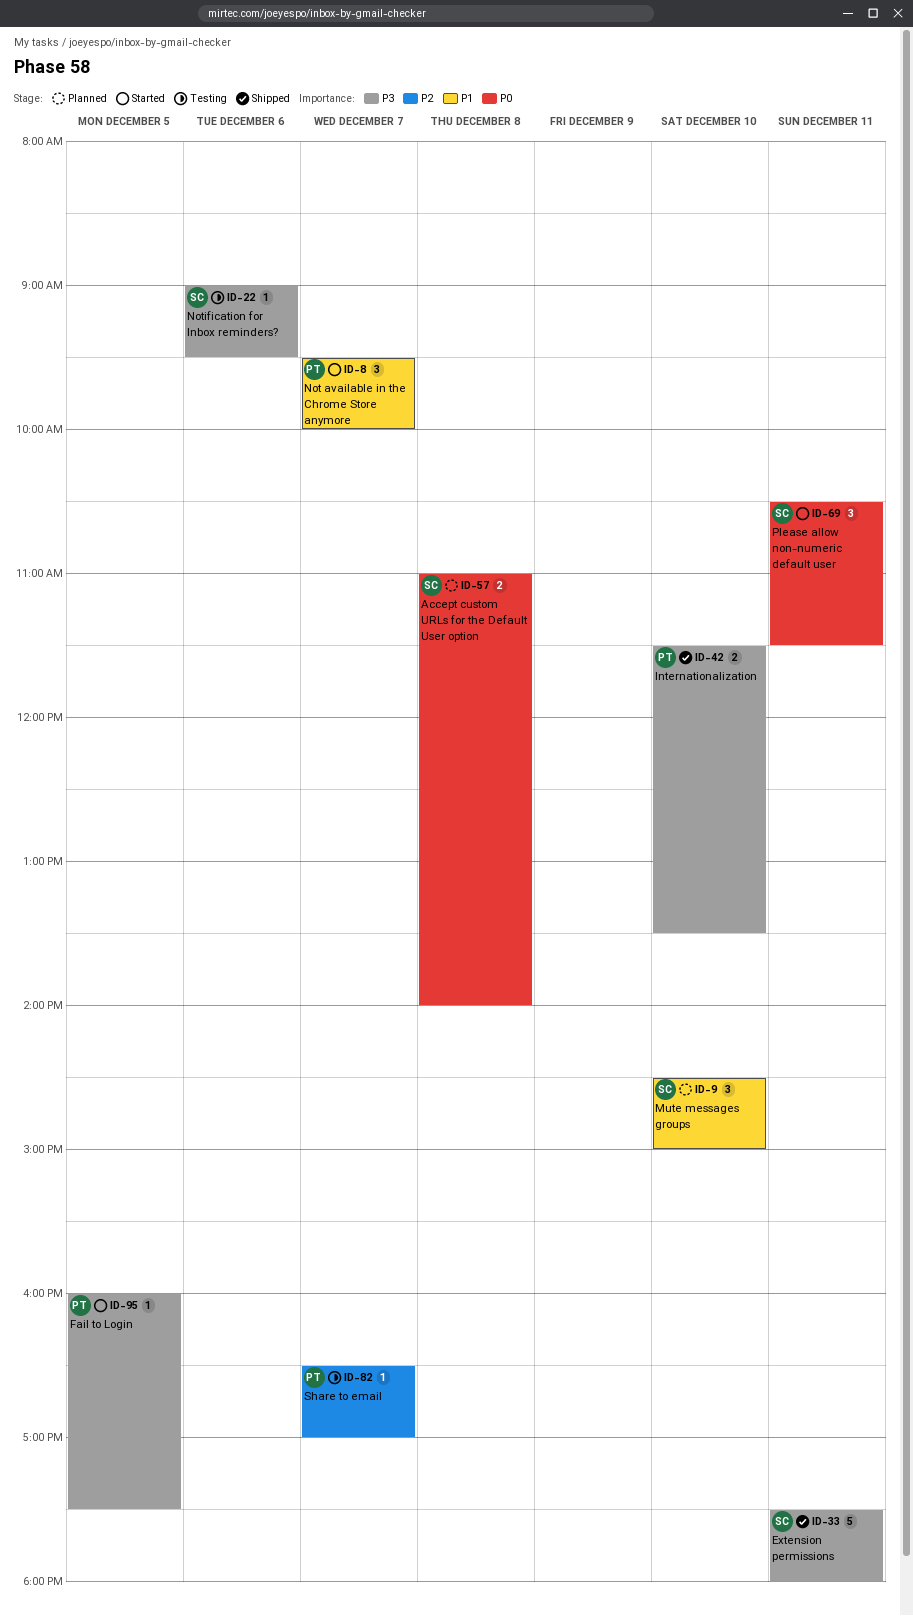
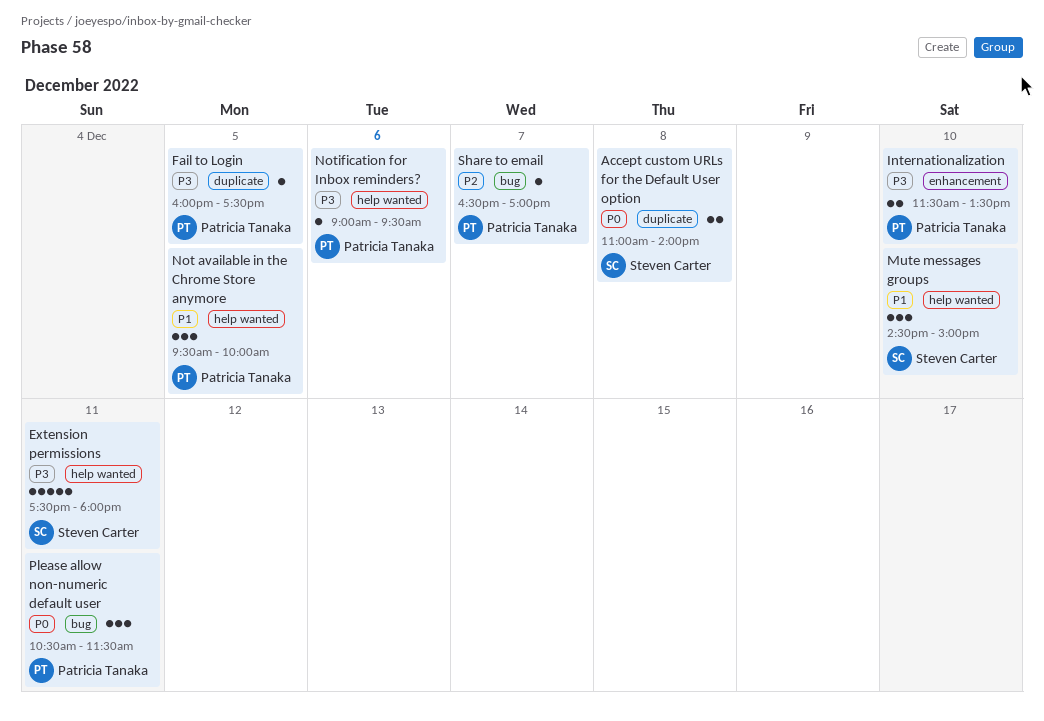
Not available in the Chrome Store anymore, day: Dec 7 -> Dec 5
Notification for Inbox reminders?, owner: Steven Carter -> Patricia Tanaka
Please allow non-numeric default user, owner: Steven Carter -> Patricia Tanaka

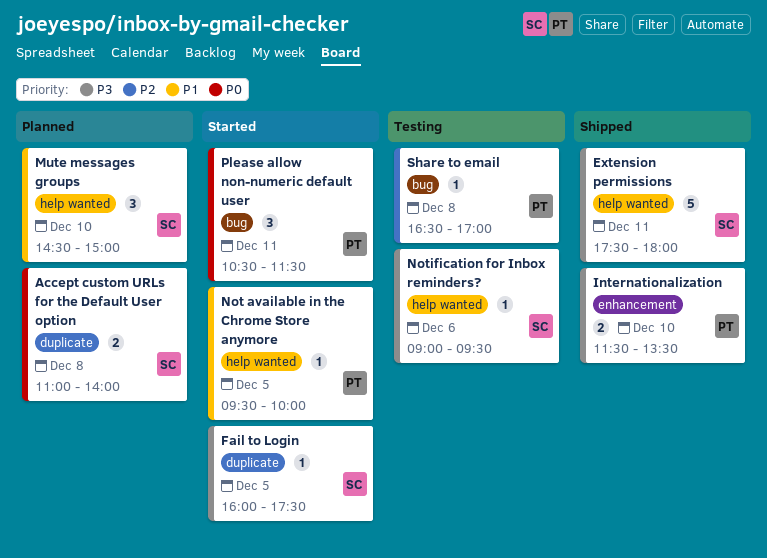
Fail to Login, owner: Patricia Tanaka -> Steven Carter
Not available in the Chrome Store anymore, estimate: 3 -> 1
Notification for Inbox reminders?, owner: Patricia Tanaka -> Steven Carter
Share to email, day: Dec 7 -> Dec 8

